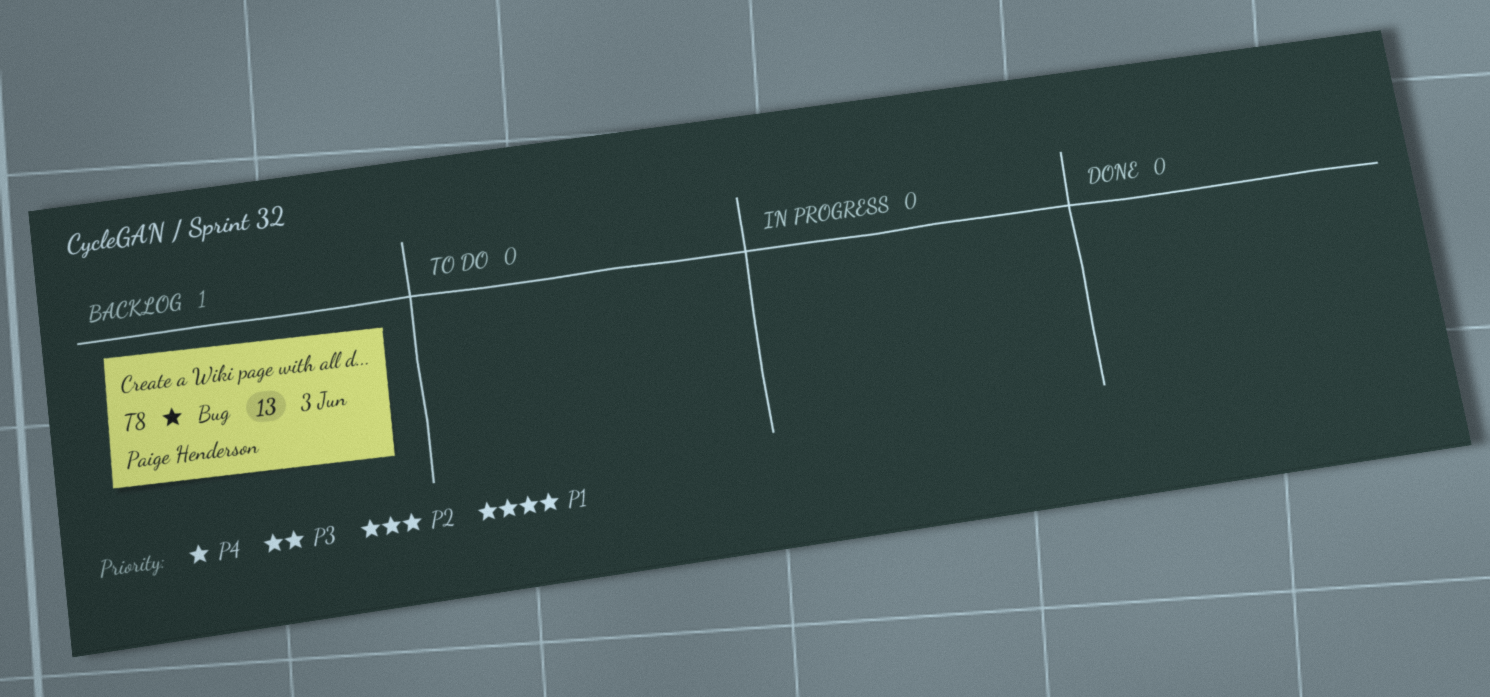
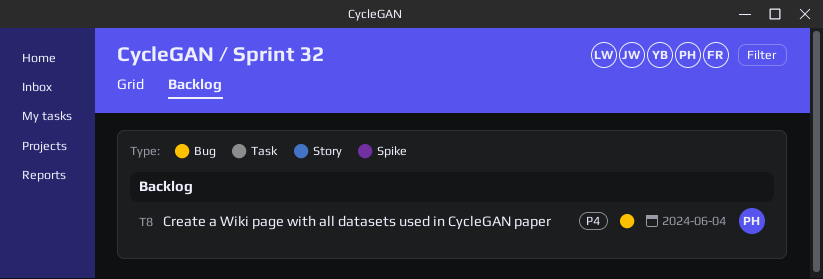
T8, due: Jun 3 -> Jun 4

